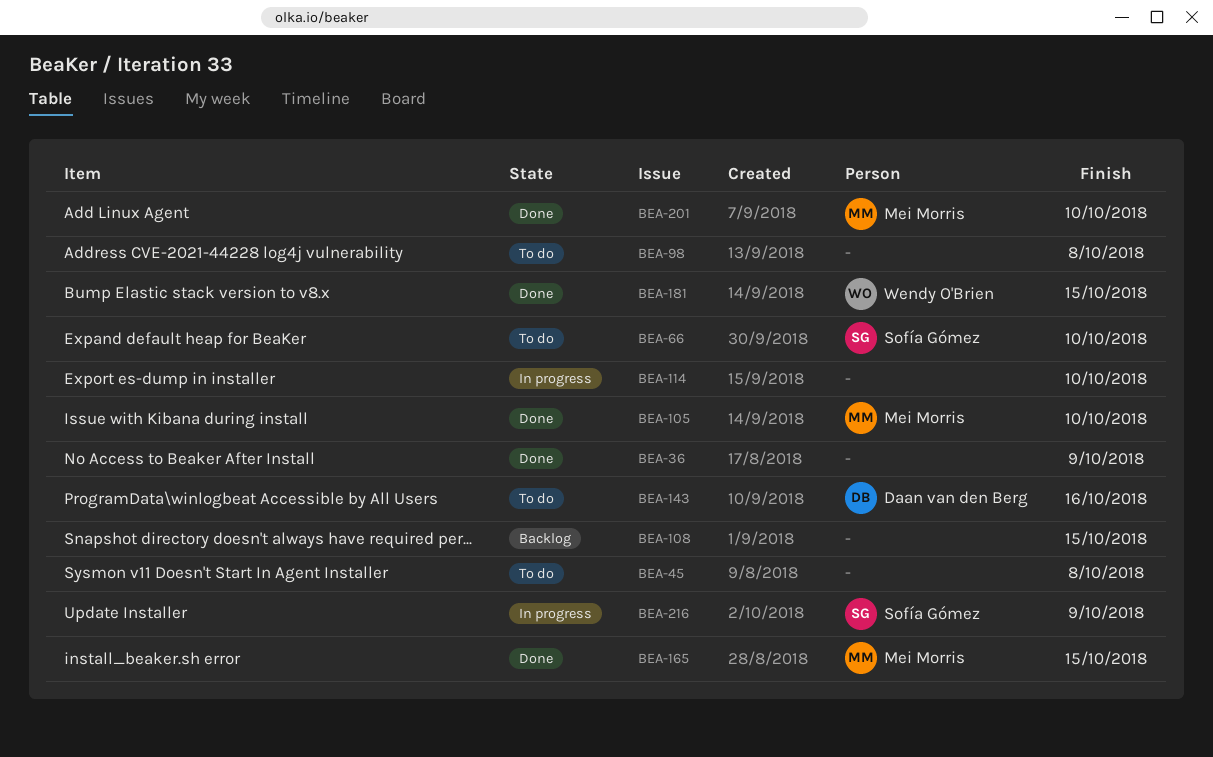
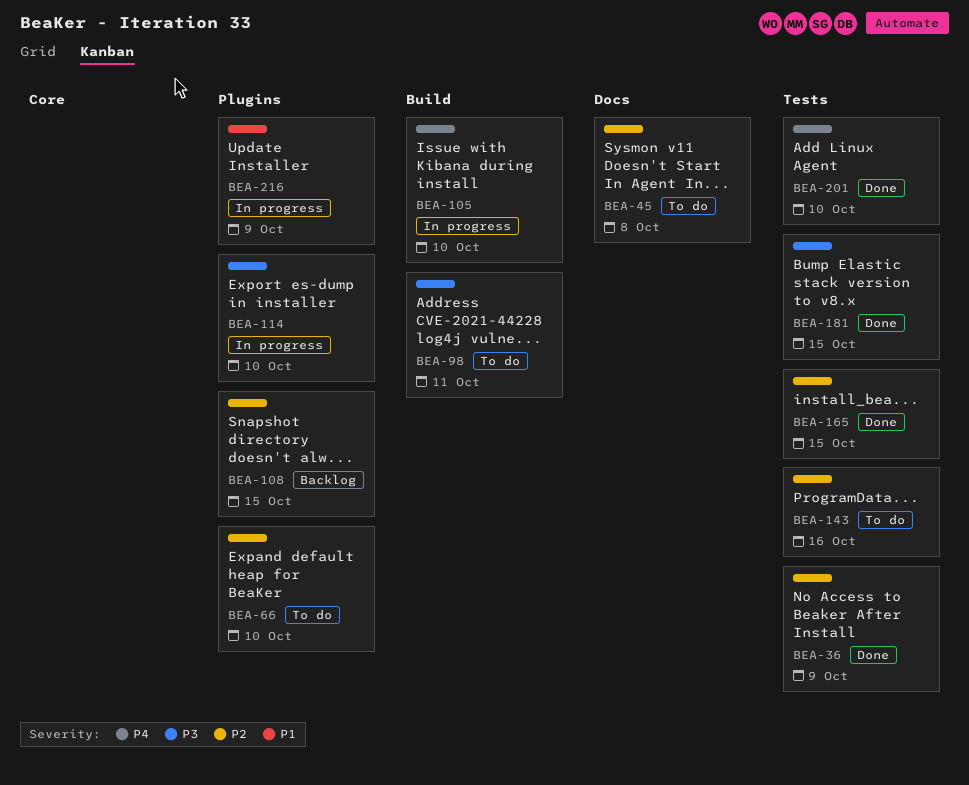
BEA-98, due: Oct 8 -> Oct 11
BEA-105, status: Done -> In progress

